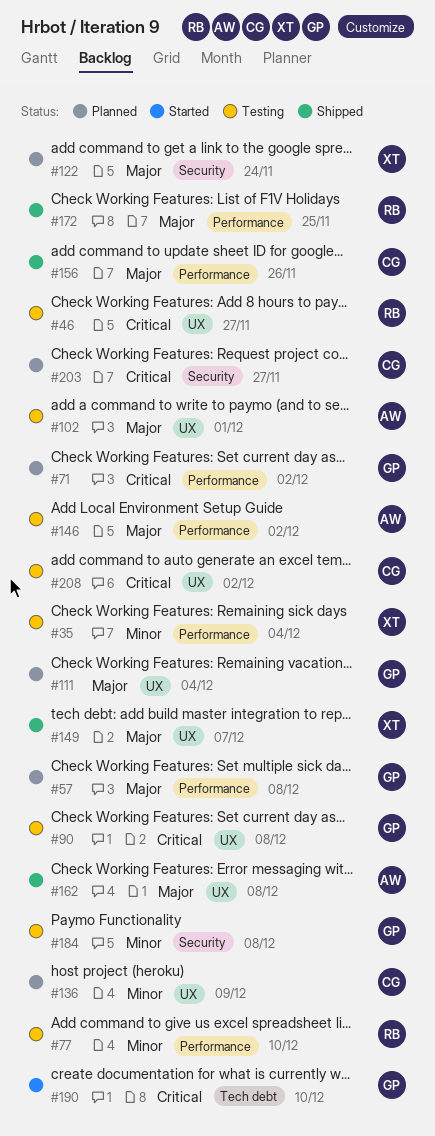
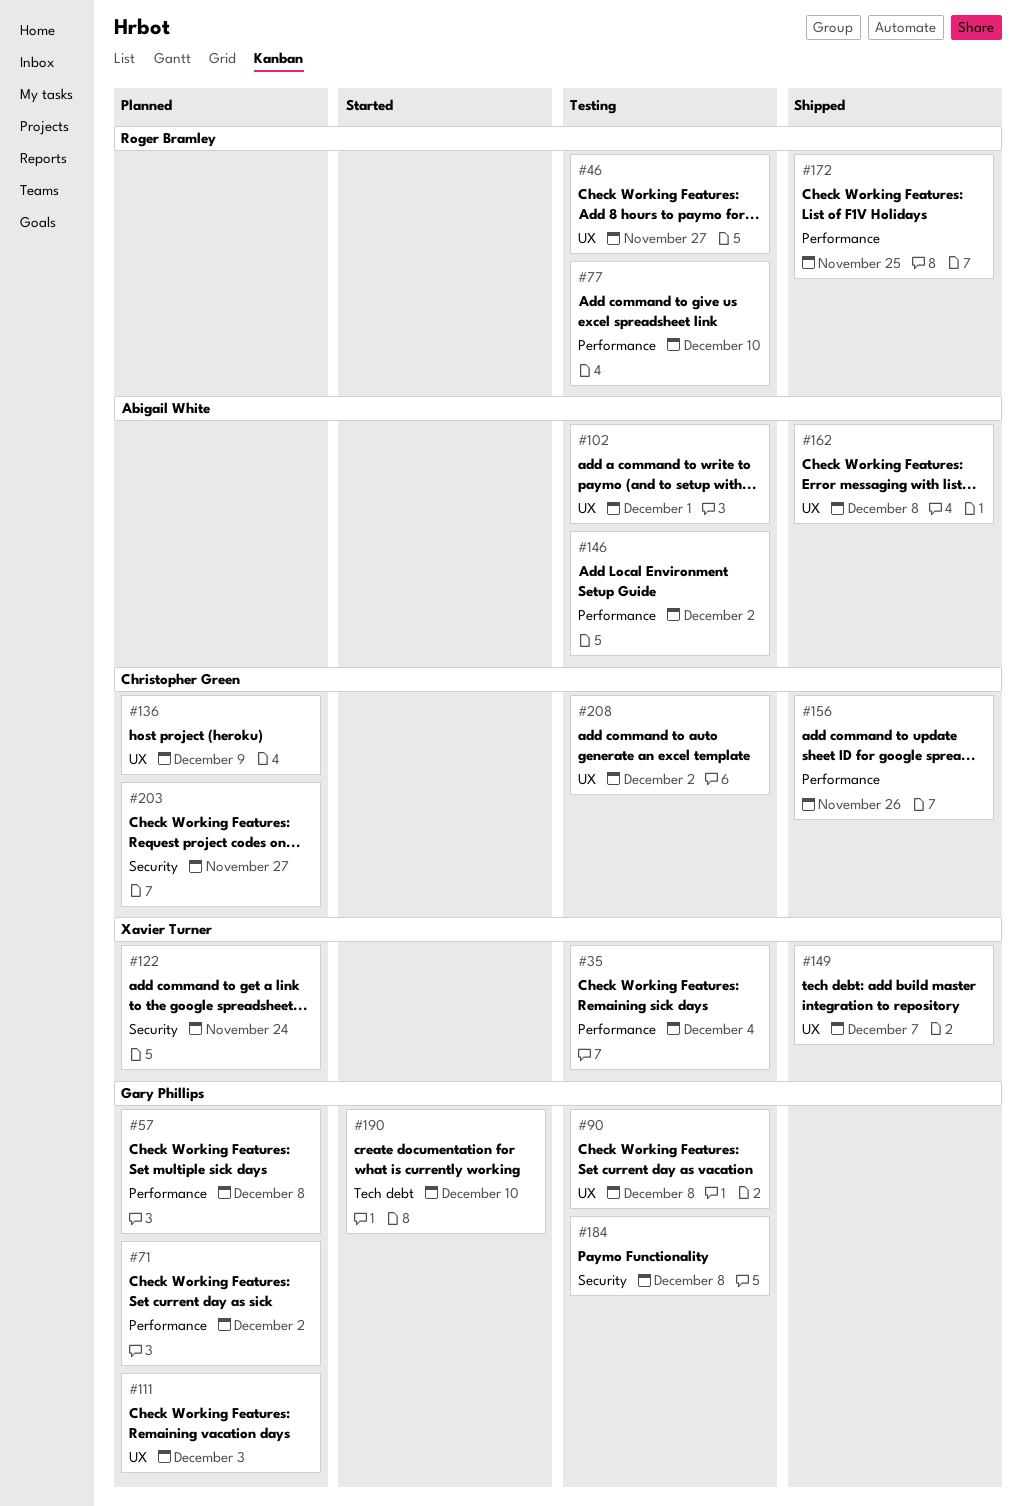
#111, due: Dec 4 -> Dec 3

